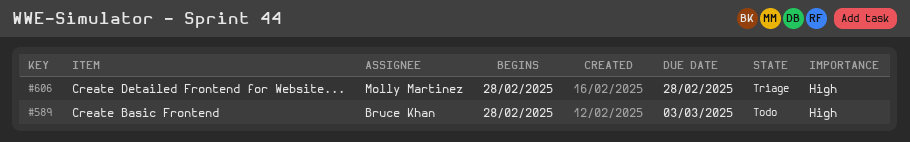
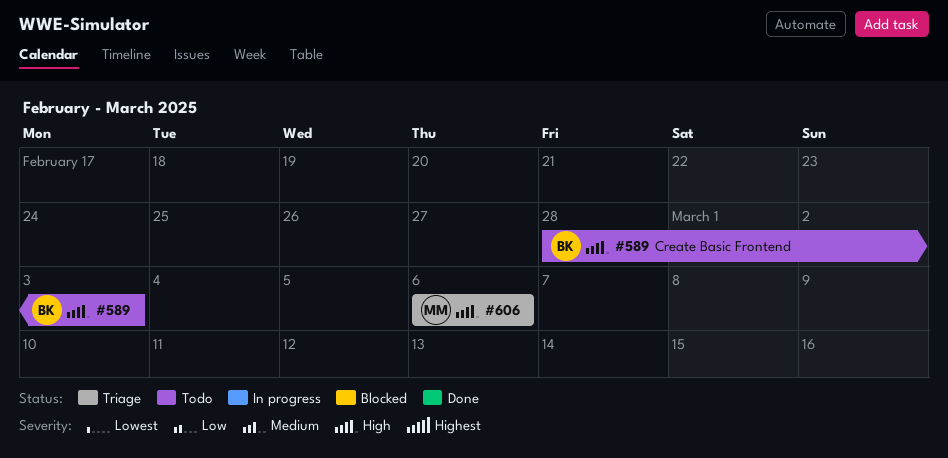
#606, start: Feb 28 -> Mar 6
#606, due: Feb 28 -> Mar 6

